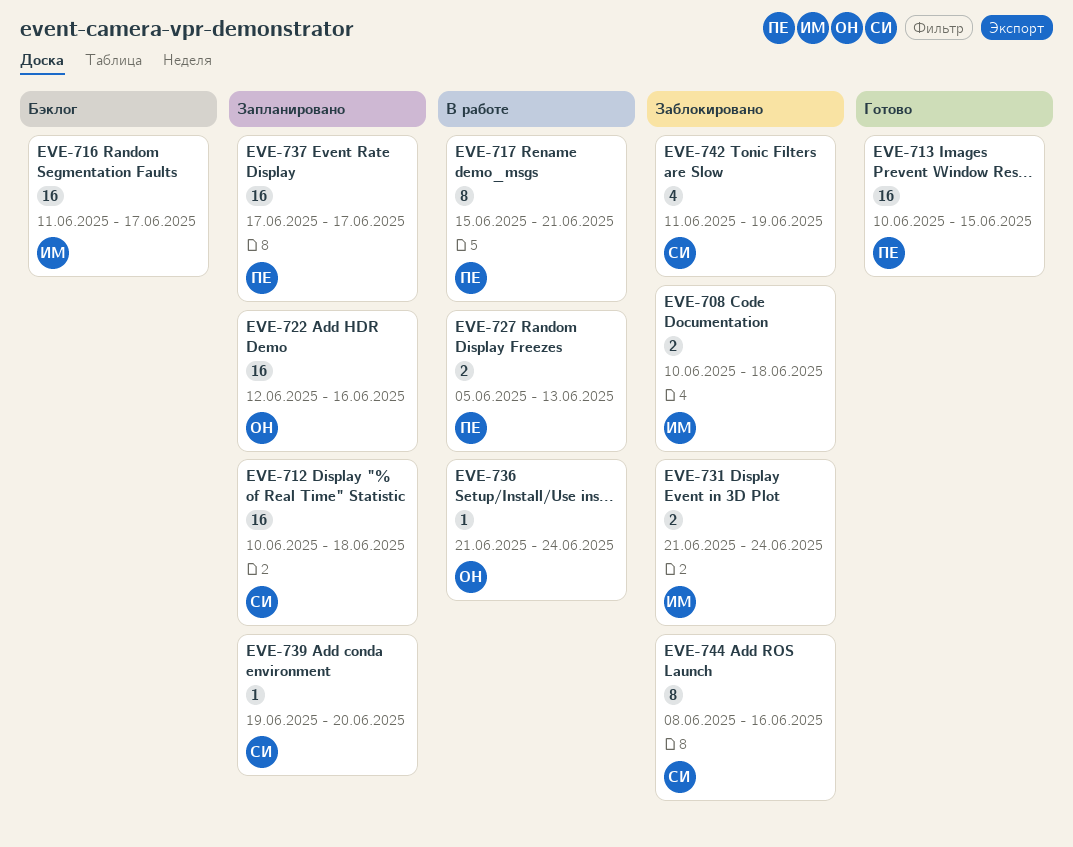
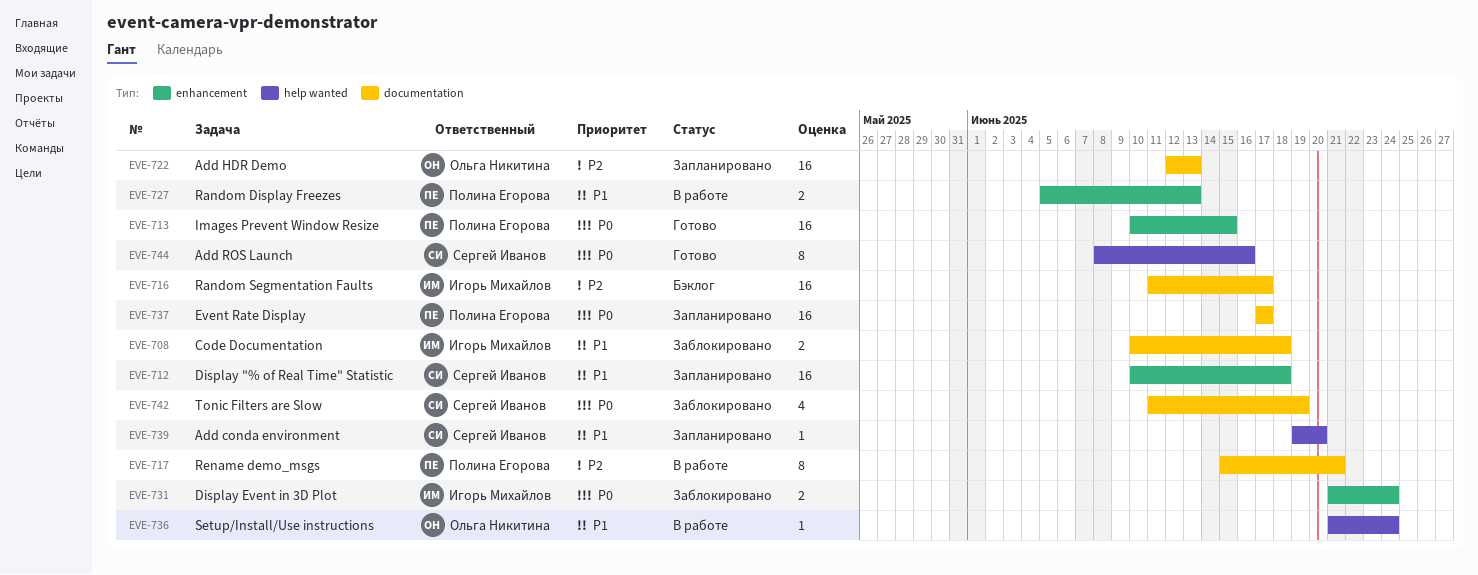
EVE-722, due: Jun 16 -> Jun 13
EVE-744, status: Заблокировано -> Готово

